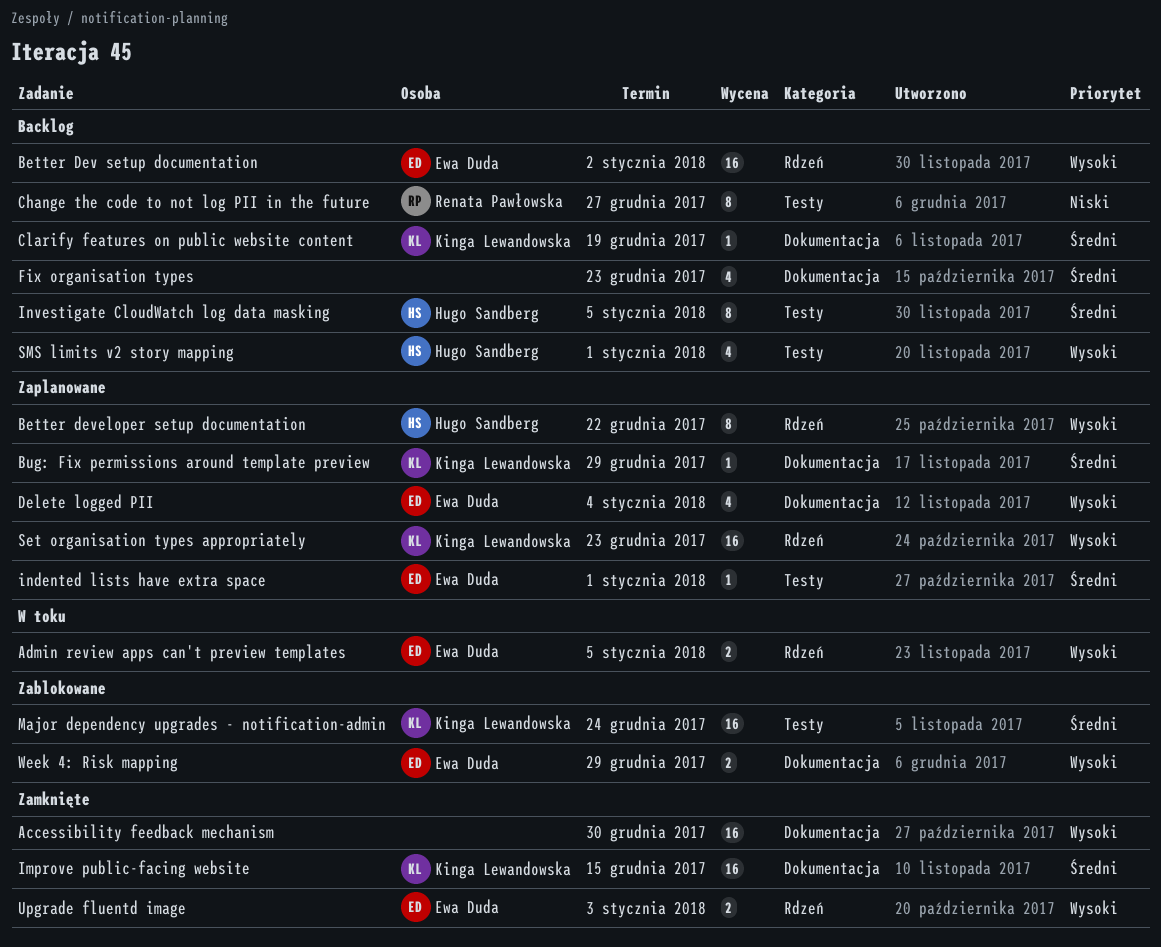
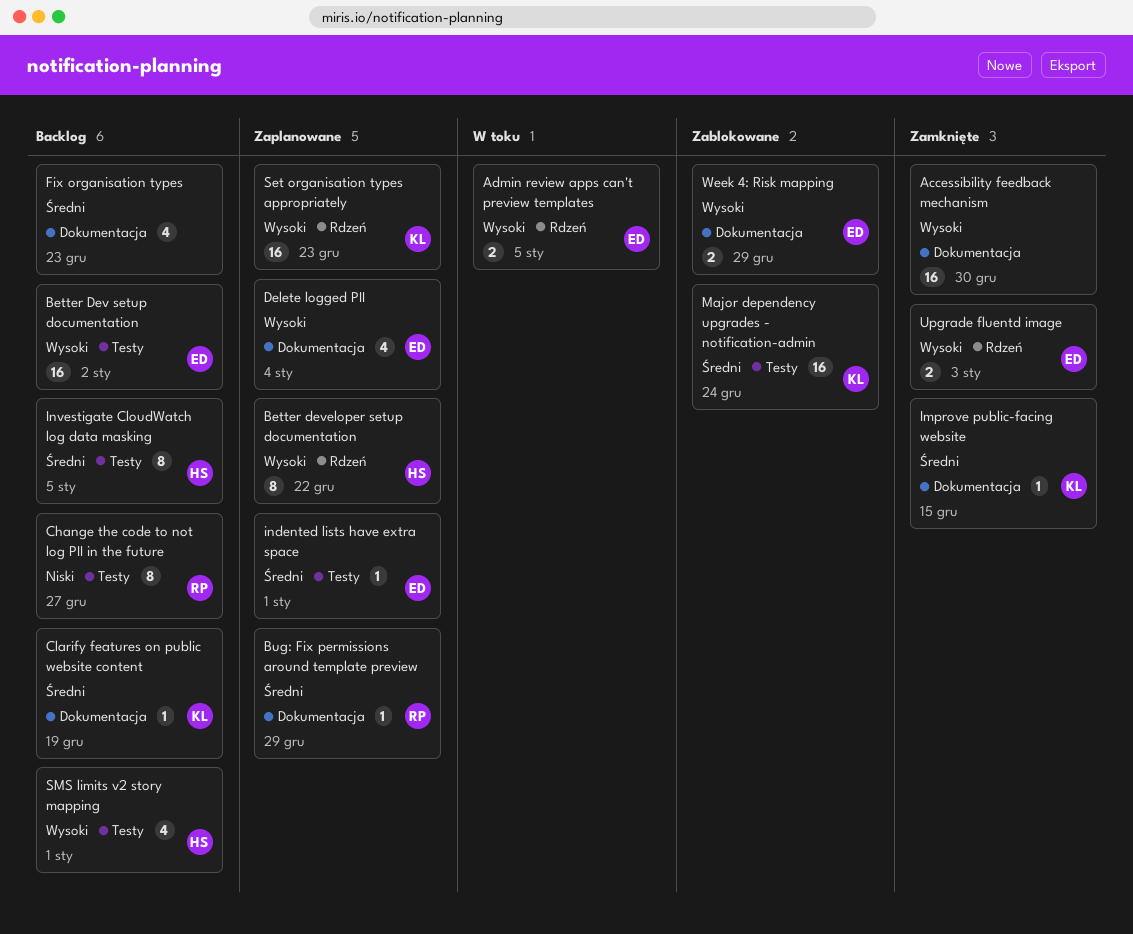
Better Dev setup documentation, label: Rdzeń -> Testy
Bug: Fix permissions around template preview, owner: Kinga Lewandowska -> Renata Pawłowska
Improve public-facing website, estimate: 16 -> 1

